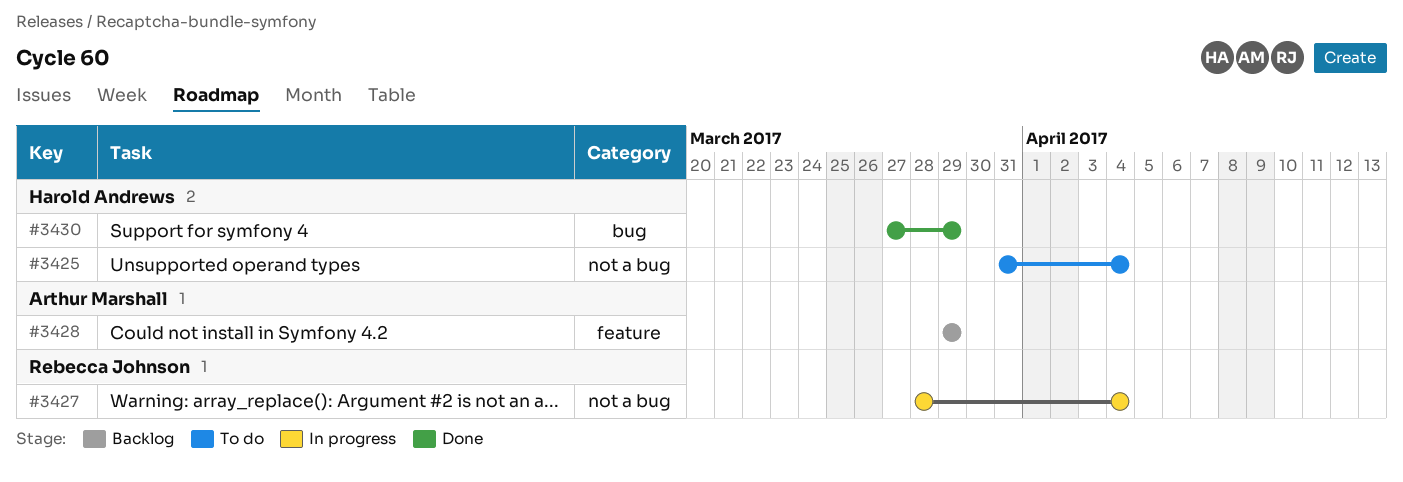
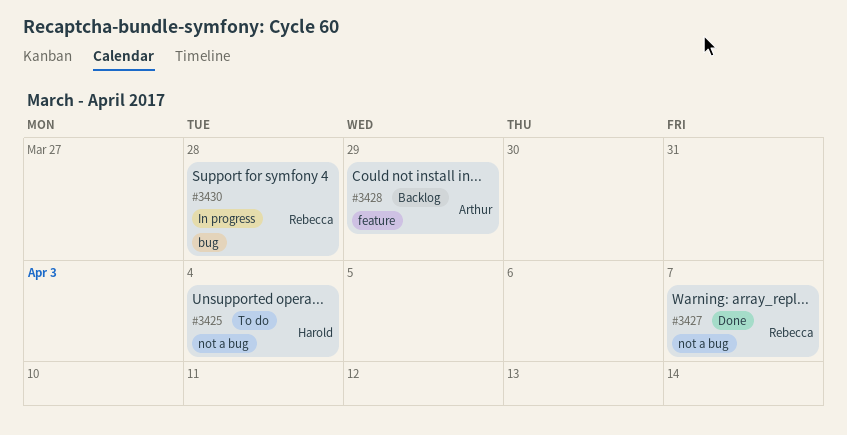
#3427, status: In progress -> Done
#3427, due: Apr 4 -> Apr 7
#3430, status: Done -> In progress
#3430, owner: Harold Andrews -> Rebecca Johnson
#3430, due: Mar 29 -> Mar 28

